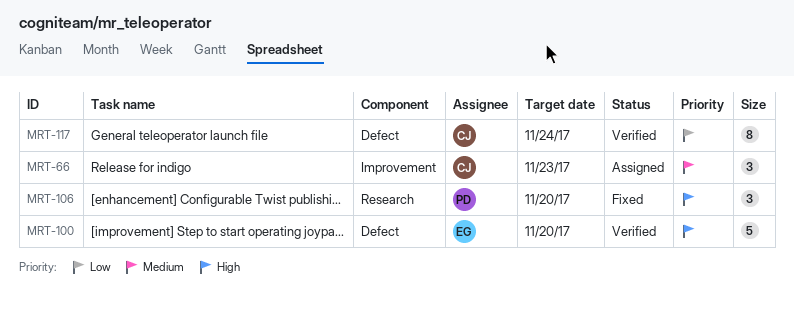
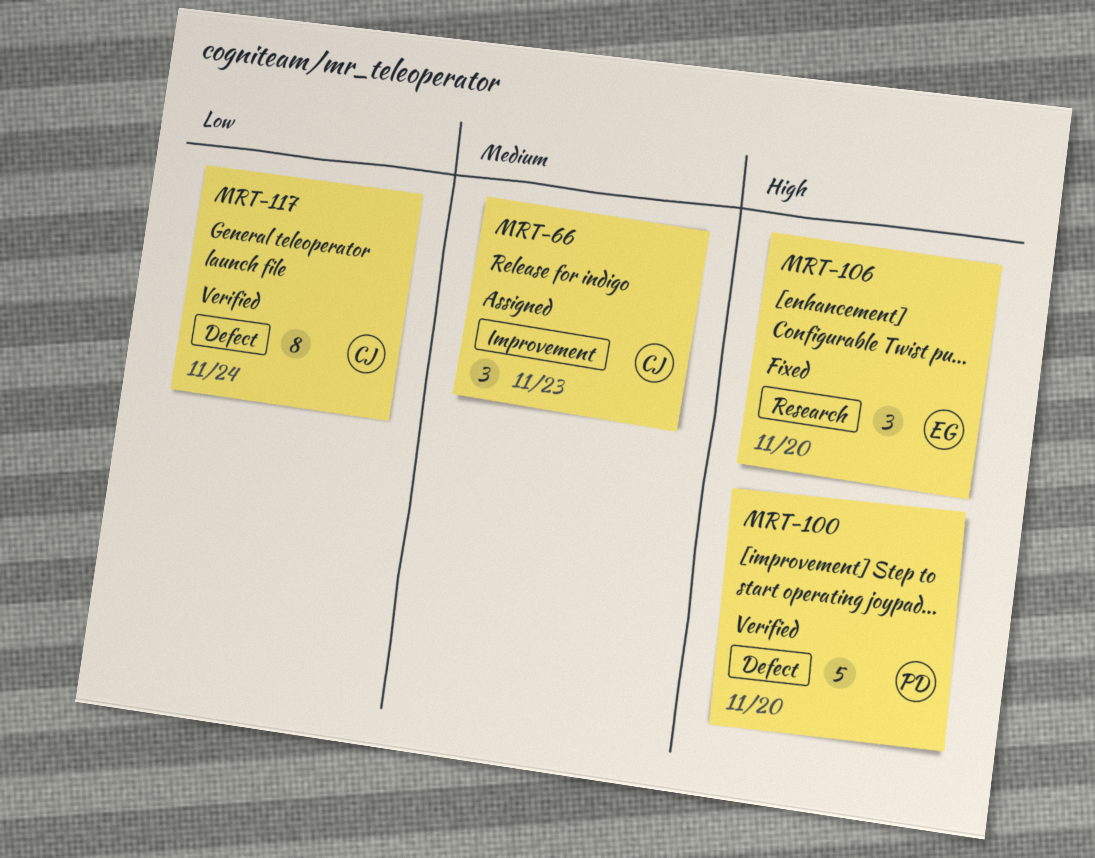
MRT-100, owner: EG -> PD
MRT-106, owner: PD -> EG

